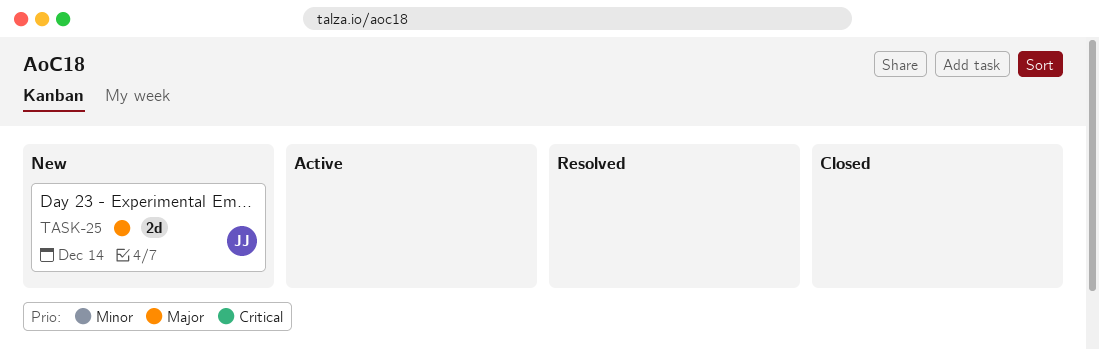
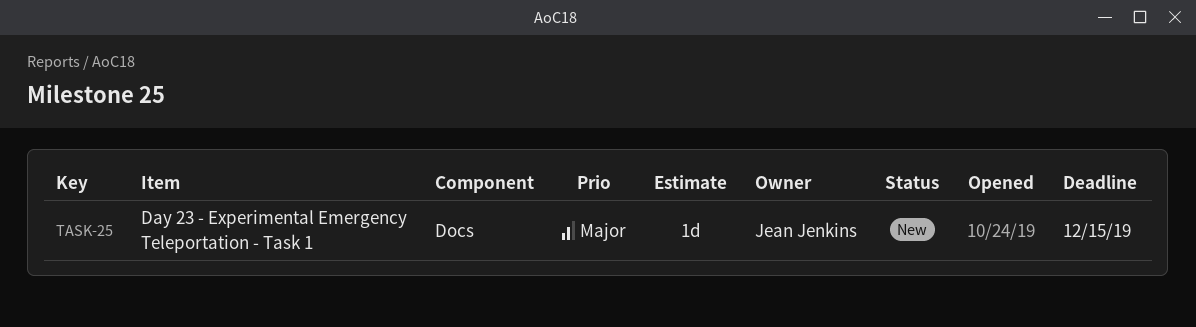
TASK-25, estimate: 2d -> 1d
TASK-25, due: Dec 14 -> Dec 15

